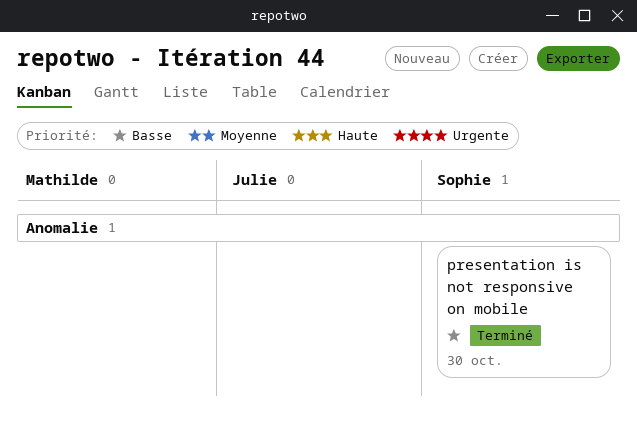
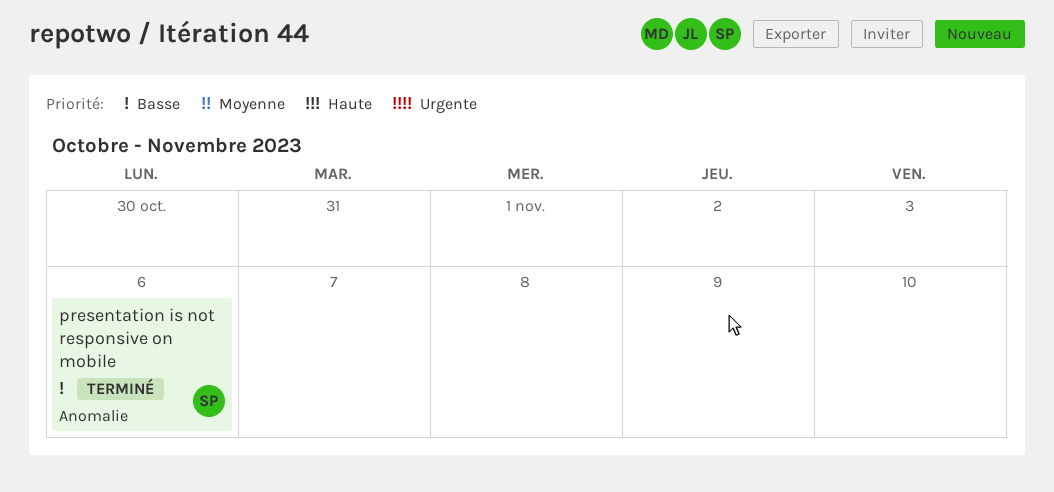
presentation is not responsive on mobile, due: Oct 30 -> Nov 6

